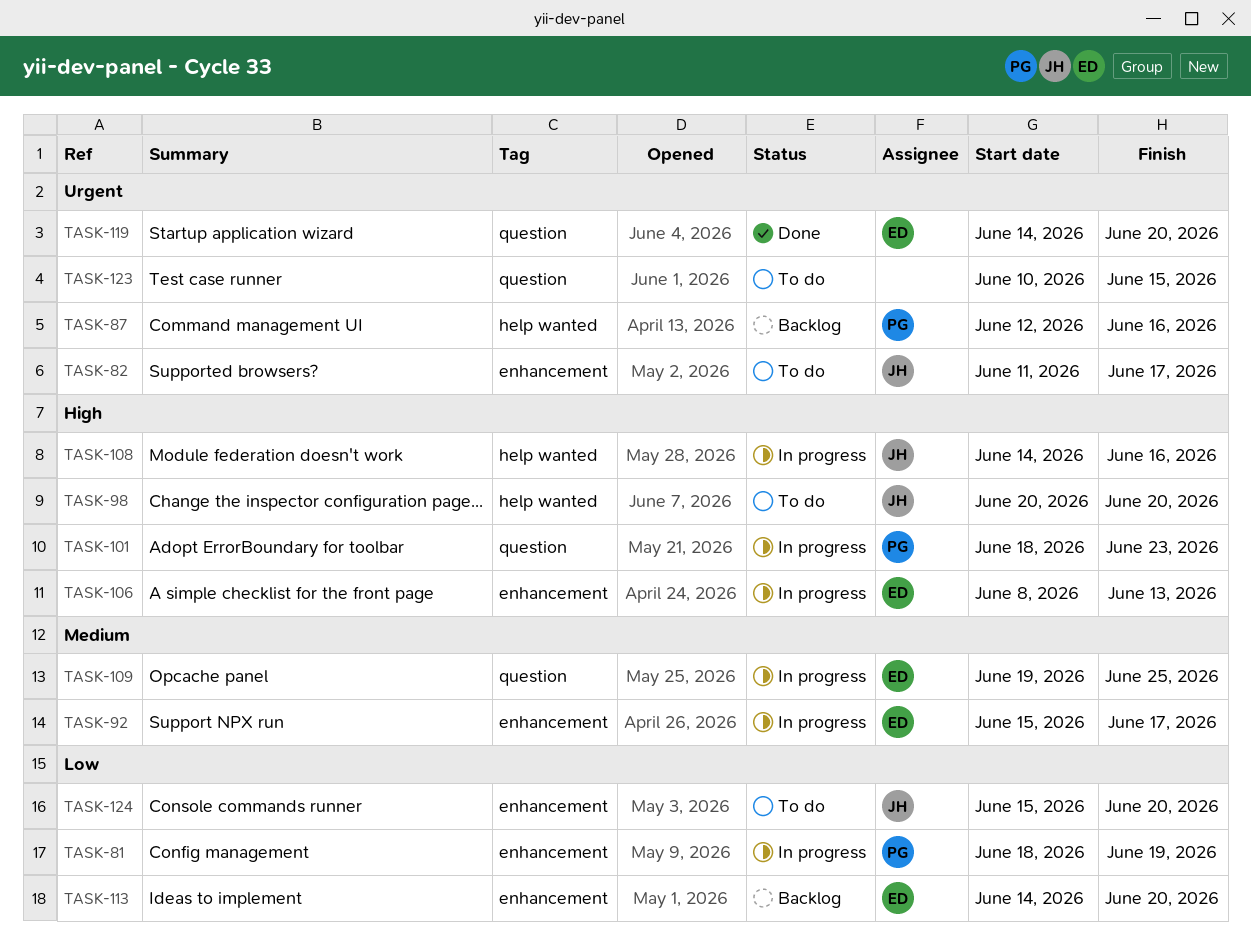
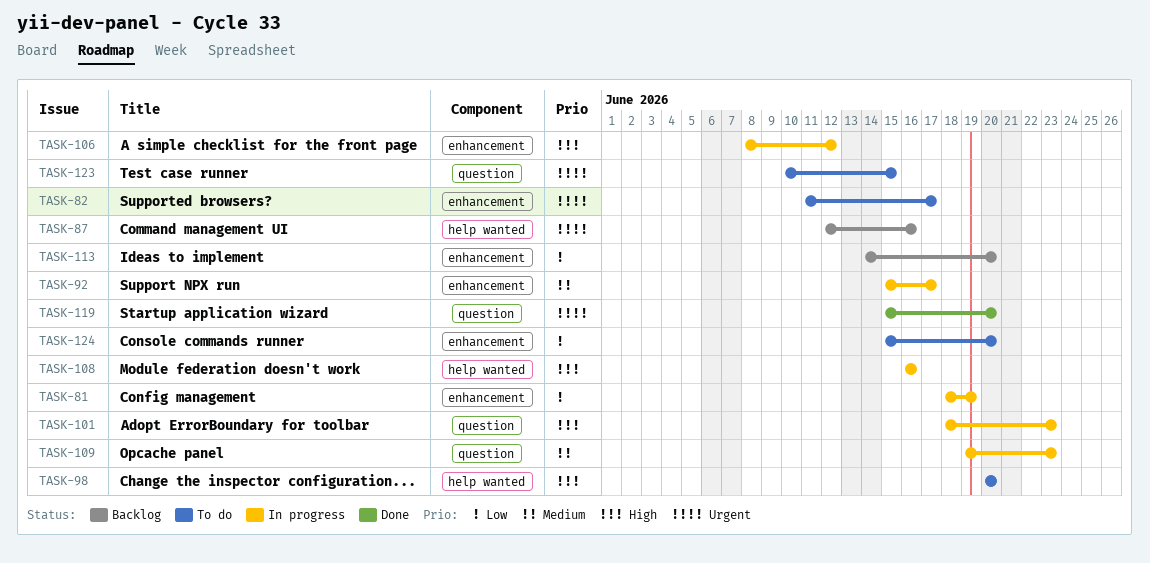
TASK-106, due: Jun 13 -> Jun 12
TASK-108, start: Jun 14 -> Jun 16
TASK-109, due: Jun 25 -> Jun 23
TASK-119, start: Jun 14 -> Jun 15

